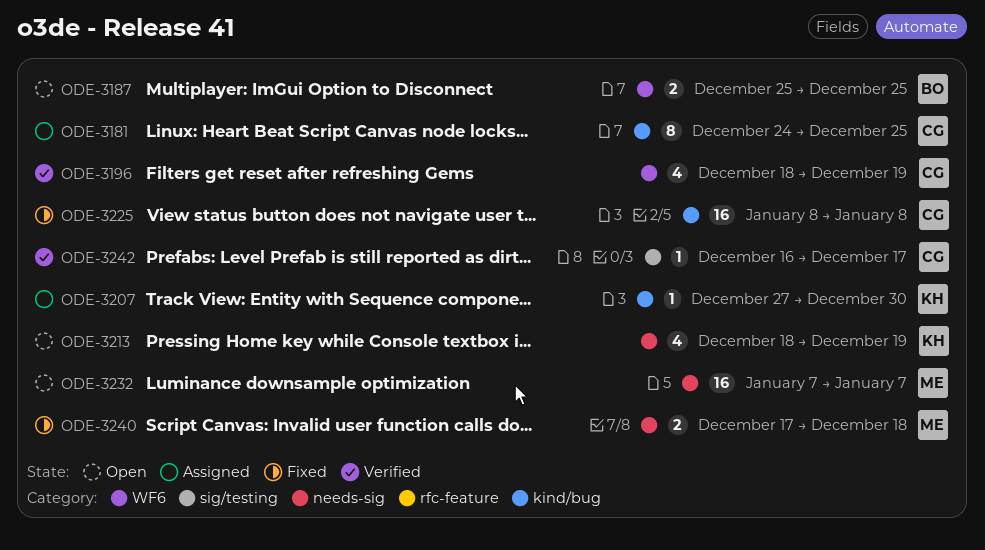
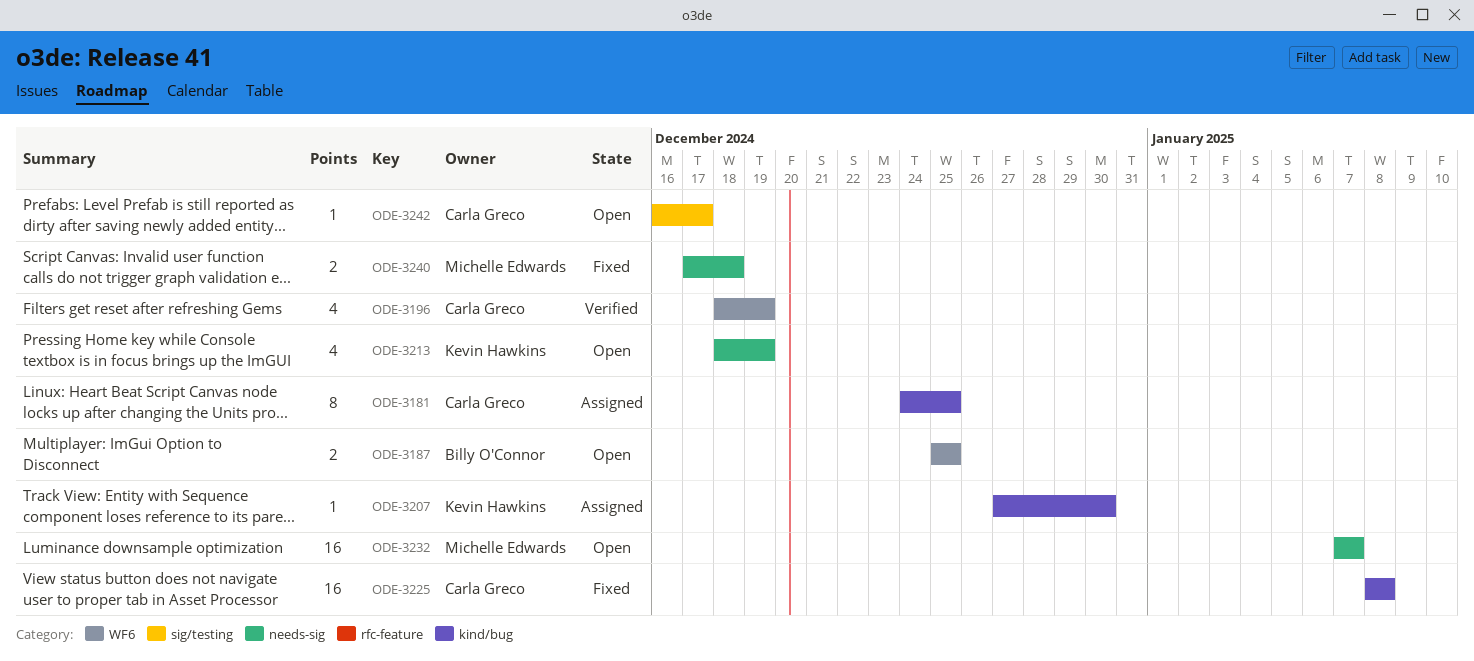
ODE-3242, status: Verified -> Open

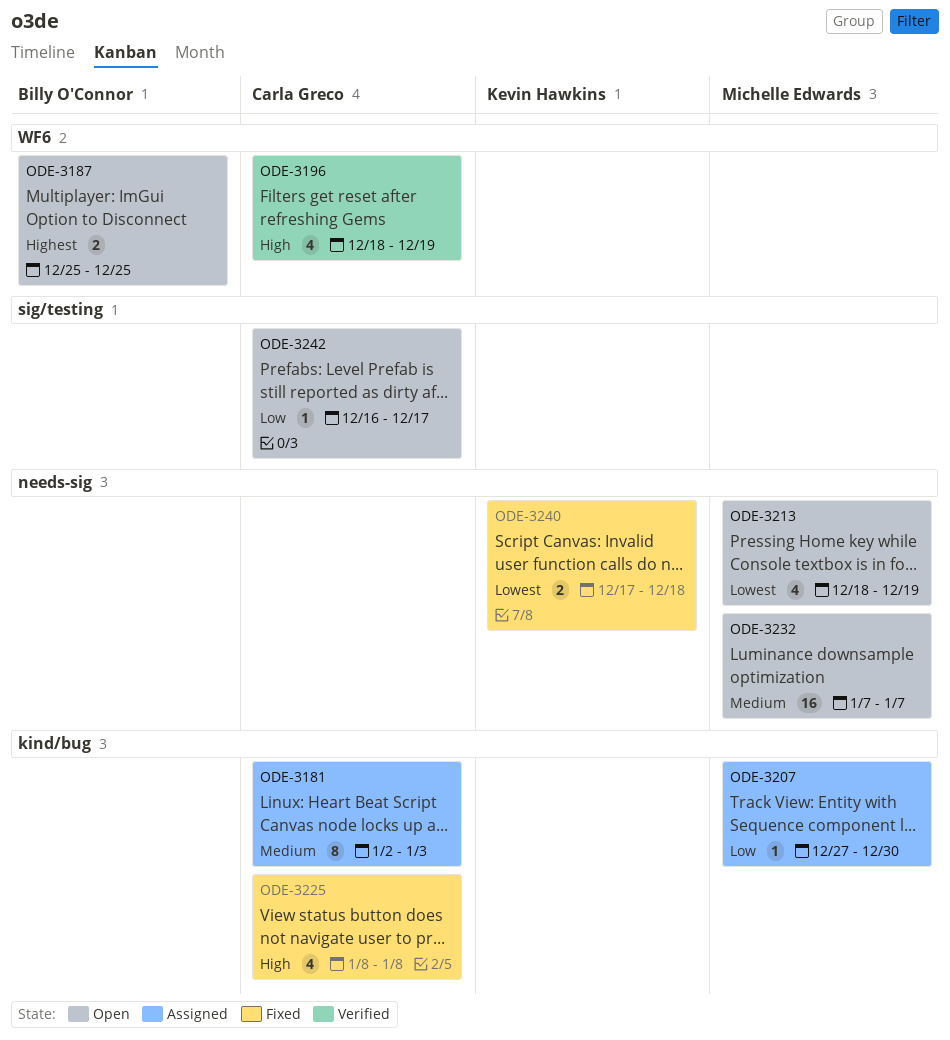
ODE-3181, start: Dec 24 -> Jan 2
ODE-3181, due: Dec 25 -> Jan 3
ODE-3207, owner: Kevin Hawkins -> Michelle Edwards
ODE-3213, owner: Kevin Hawkins -> Michelle Edwards
ODE-3225, estimate: 16 -> 4
ODE-3240, owner: Michelle Edwards -> Kevin Hawkins

